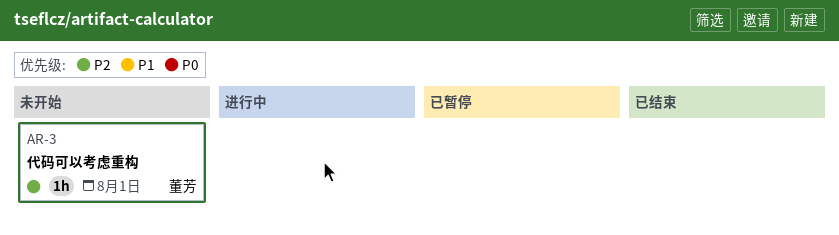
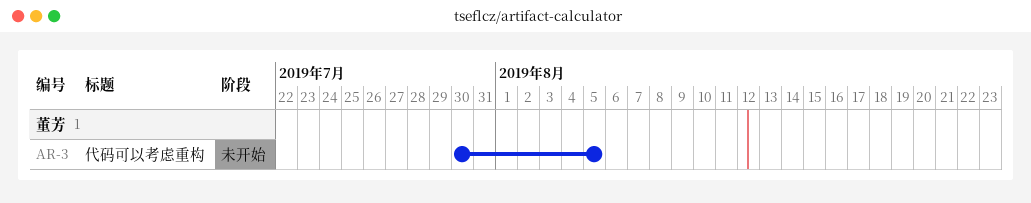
AR-3, due: Aug 1 -> Aug 5

